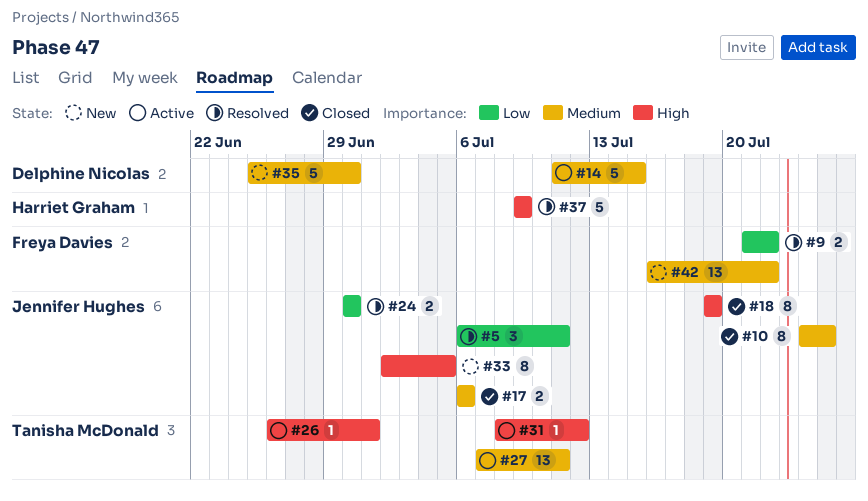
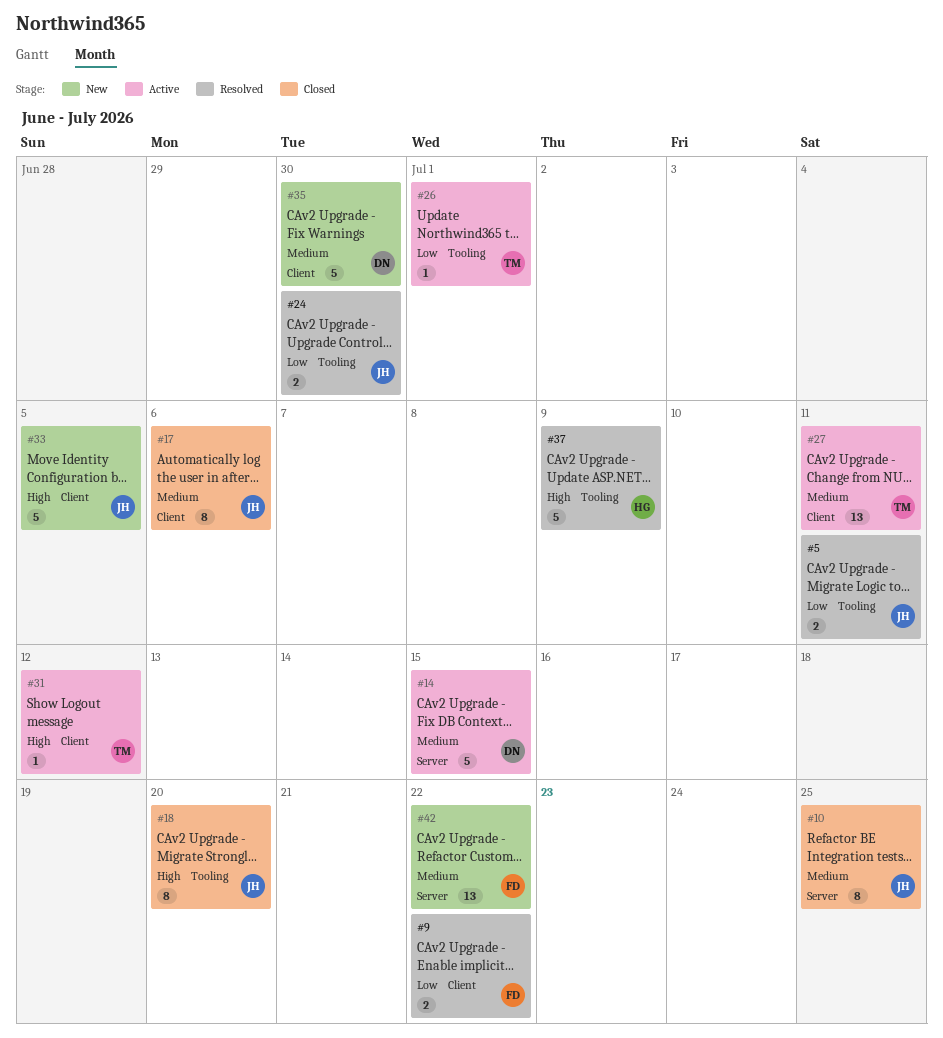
#5, estimate: 3 -> 2
#17, estimate: 2 -> 8
#18, due: Jul 19 -> Jul 20
#26, priority: High -> Low
#33, estimate: 8 -> 5

